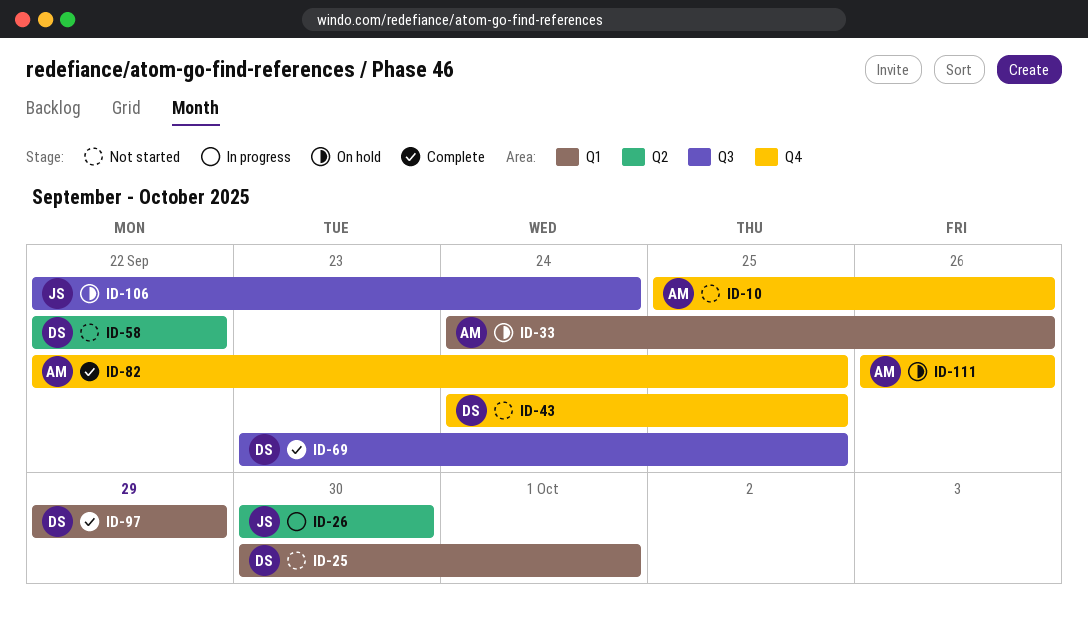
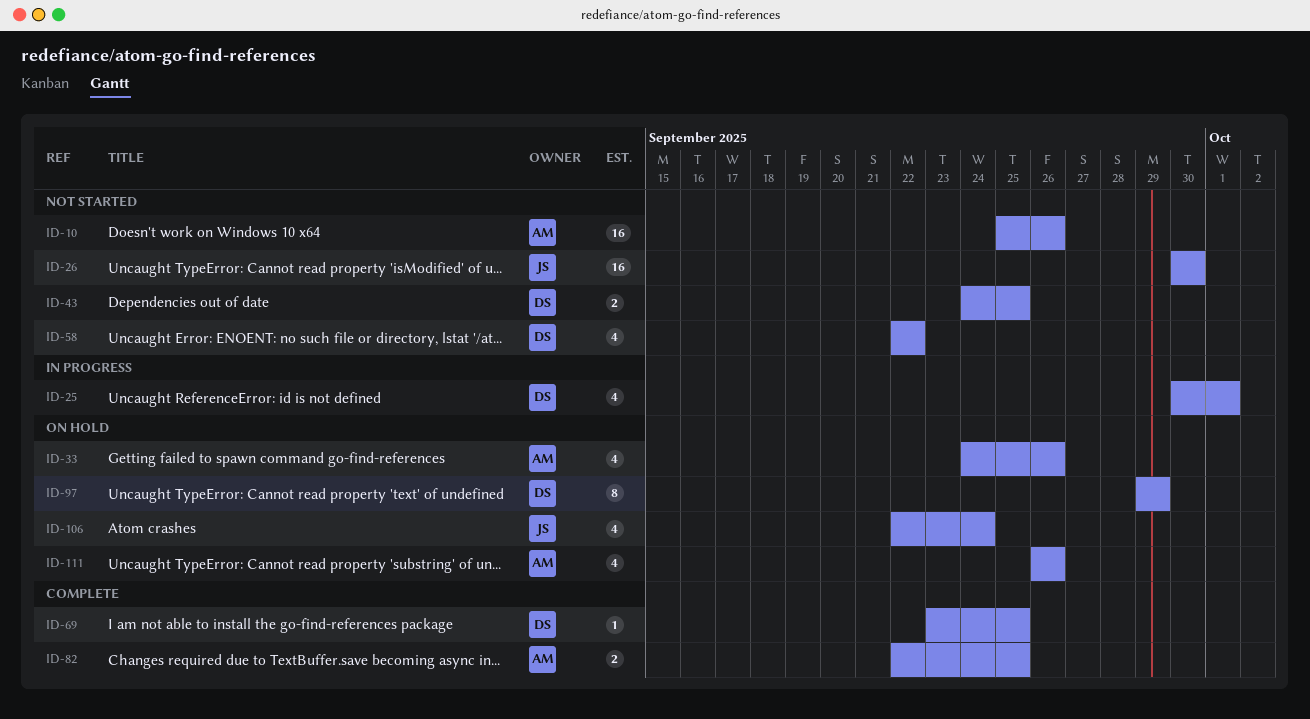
ID-25, status: Not started -> In progress
ID-26, status: In progress -> Not started
ID-97, status: Complete -> On hold

